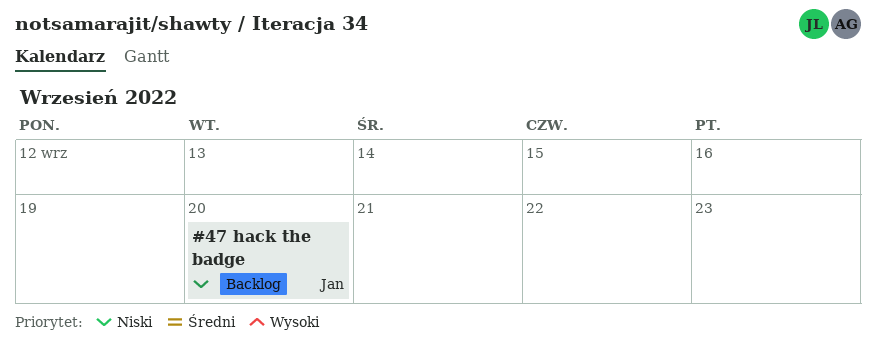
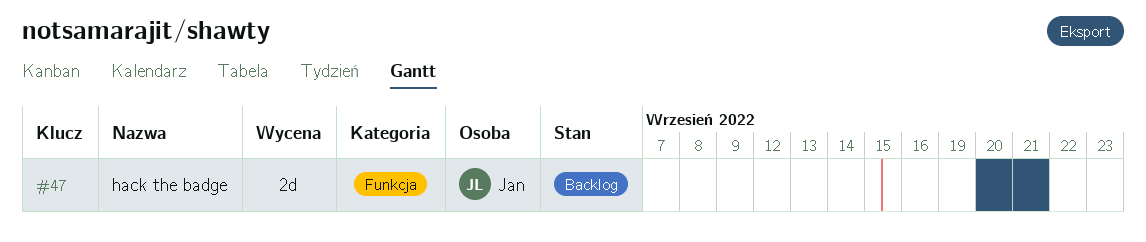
#47, due: Sep 20 -> Sep 21

